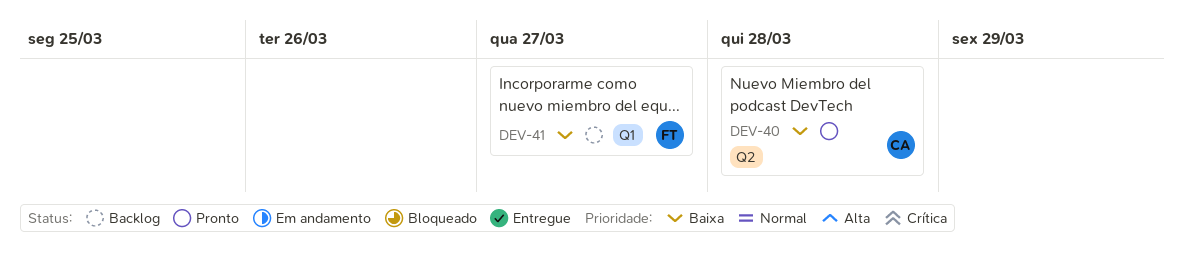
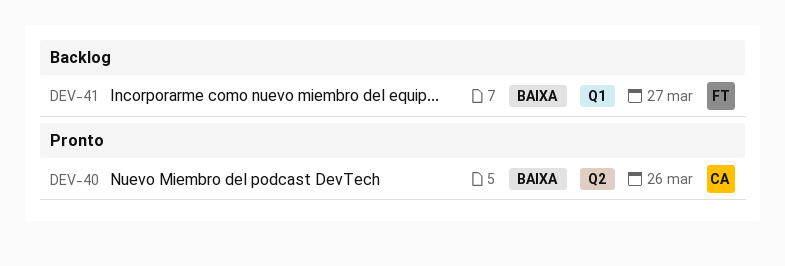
DEV-40, due: Mar 28 -> Mar 26

